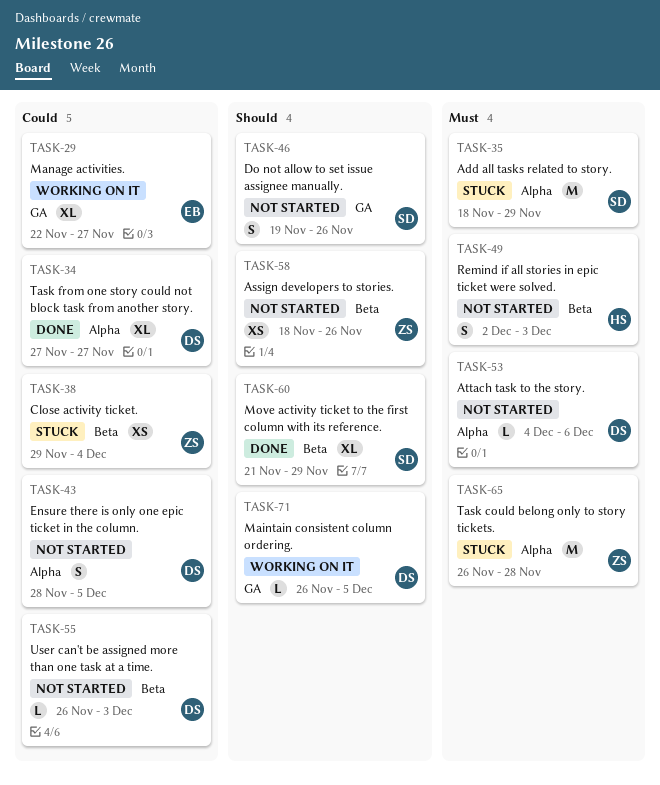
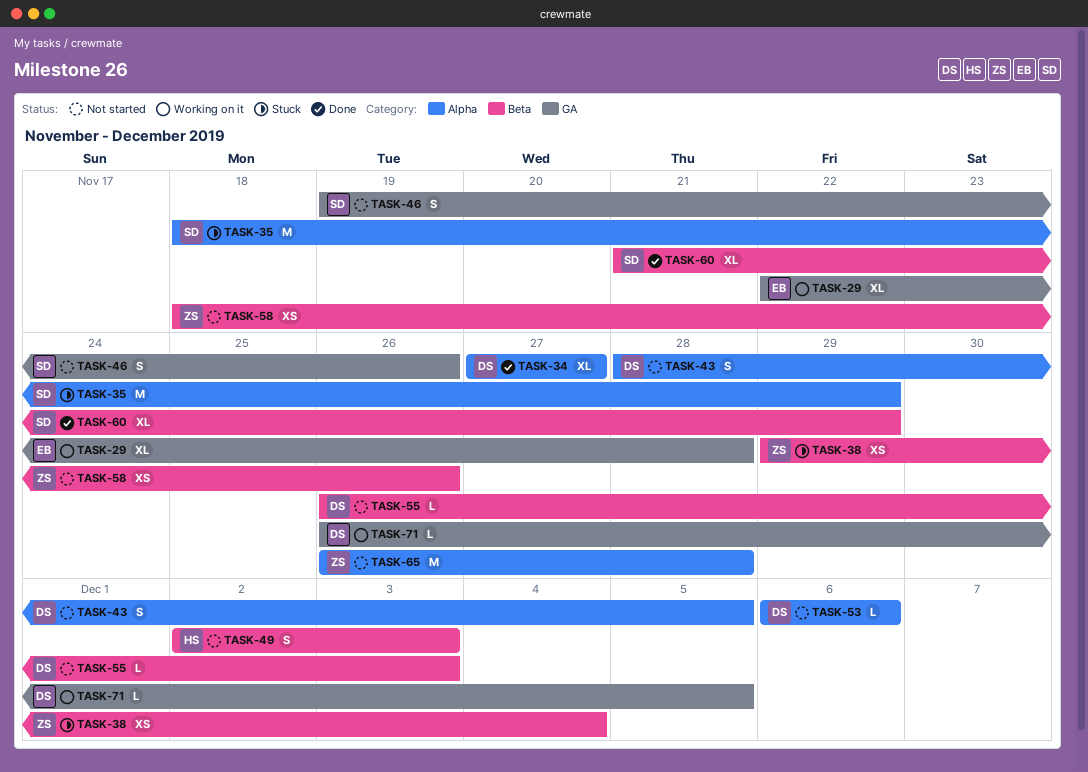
TASK-29, due: Nov 27 -> Nov 28
TASK-53, start: Dec 4 -> Dec 6
TASK-65, status: Stuck -> Not started

